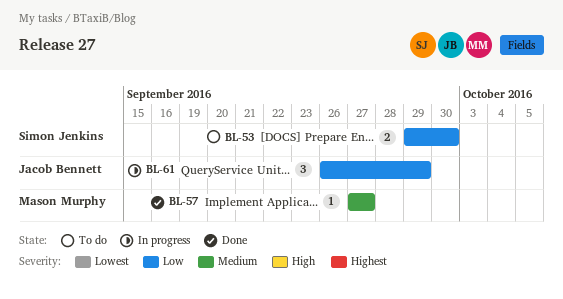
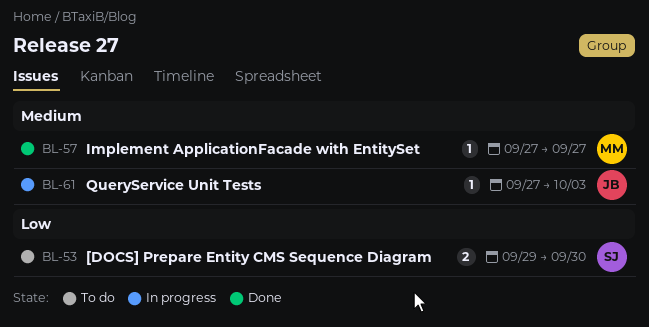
BL-61, priority: Low -> Medium
BL-61, estimate: 3 -> 1
BL-61, start: Sep 26 -> Sep 27
BL-61, due: Sep 29 -> Oct 3

